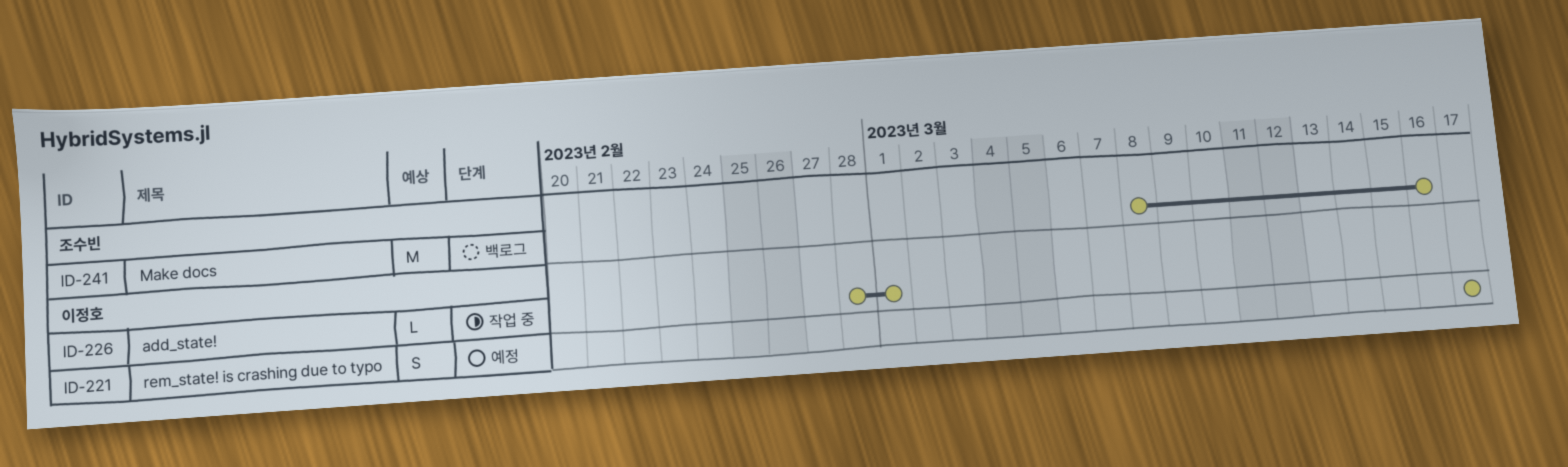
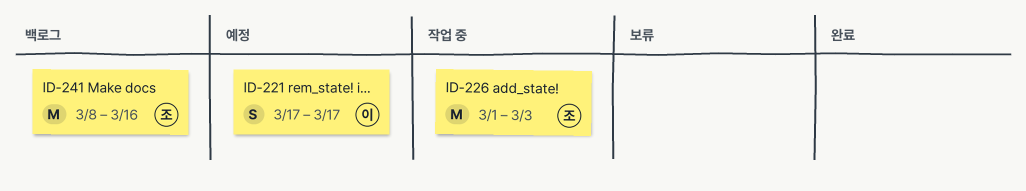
ID-226, owner: 이정호 -> 조수빈
ID-226, estimate: L -> M
ID-226, start: Feb 28 -> Mar 1
ID-226, due: Mar 1 -> Mar 3

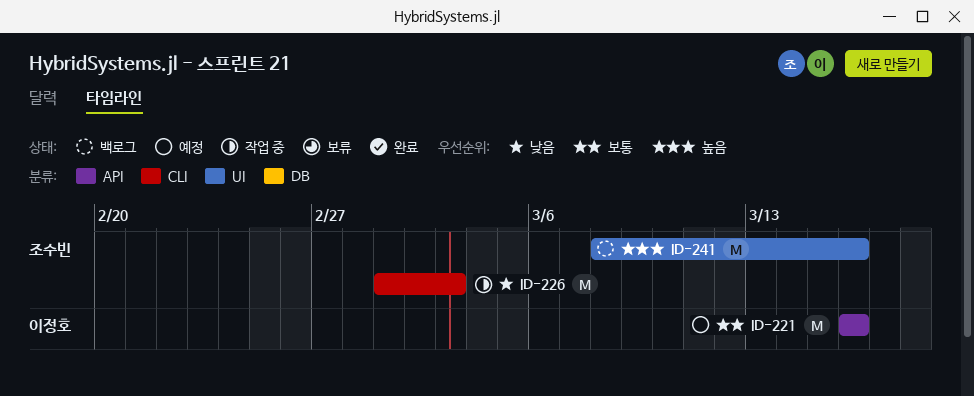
ID-221, estimate: S -> M
ID-221, start: Mar 17 -> Mar 16
ID-221, due: Mar 17 -> Mar 16

